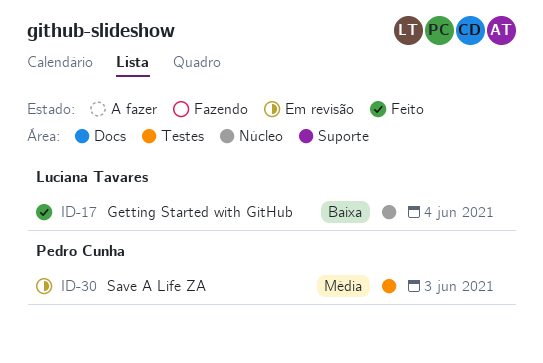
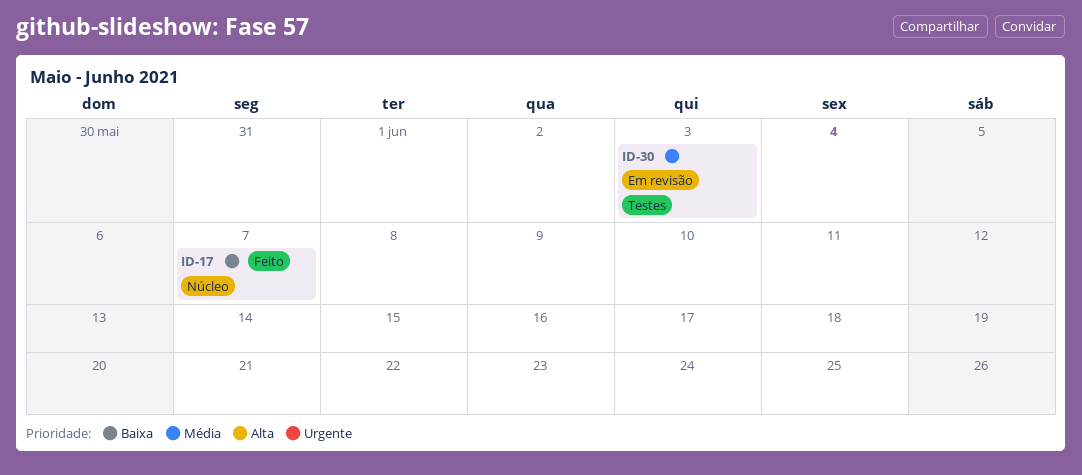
ID-17, due: Jun 4 -> Jun 7

